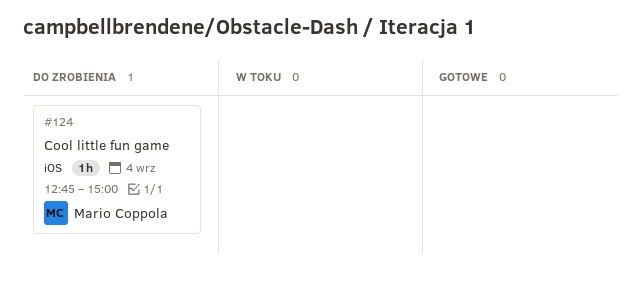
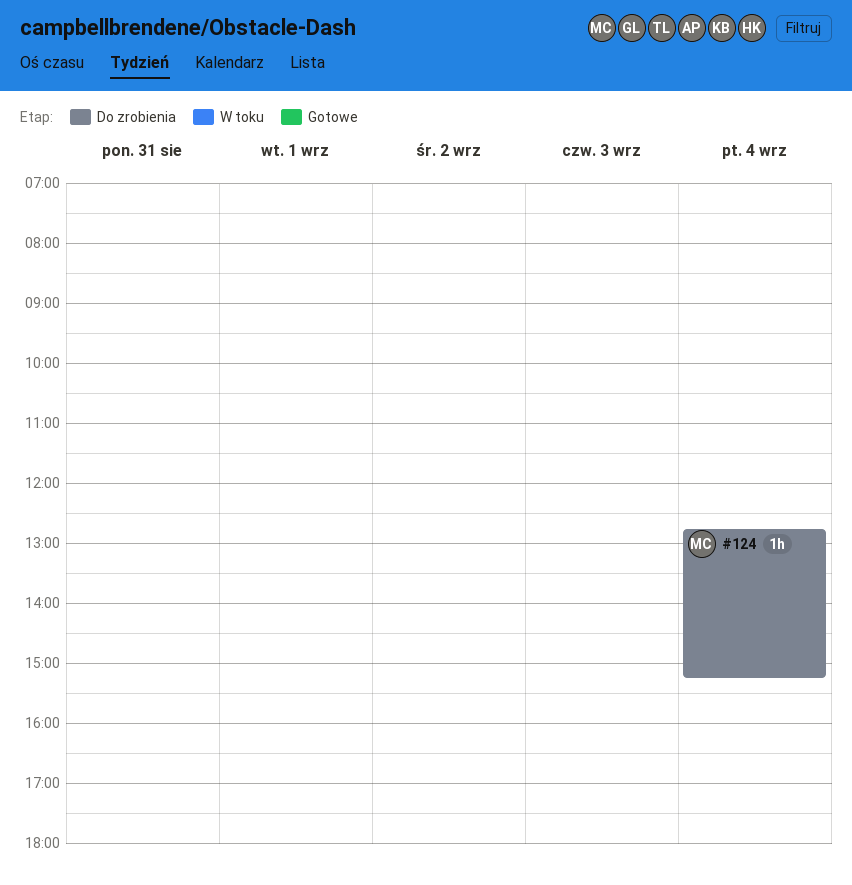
#124, ends: 15:00 -> 15:15

